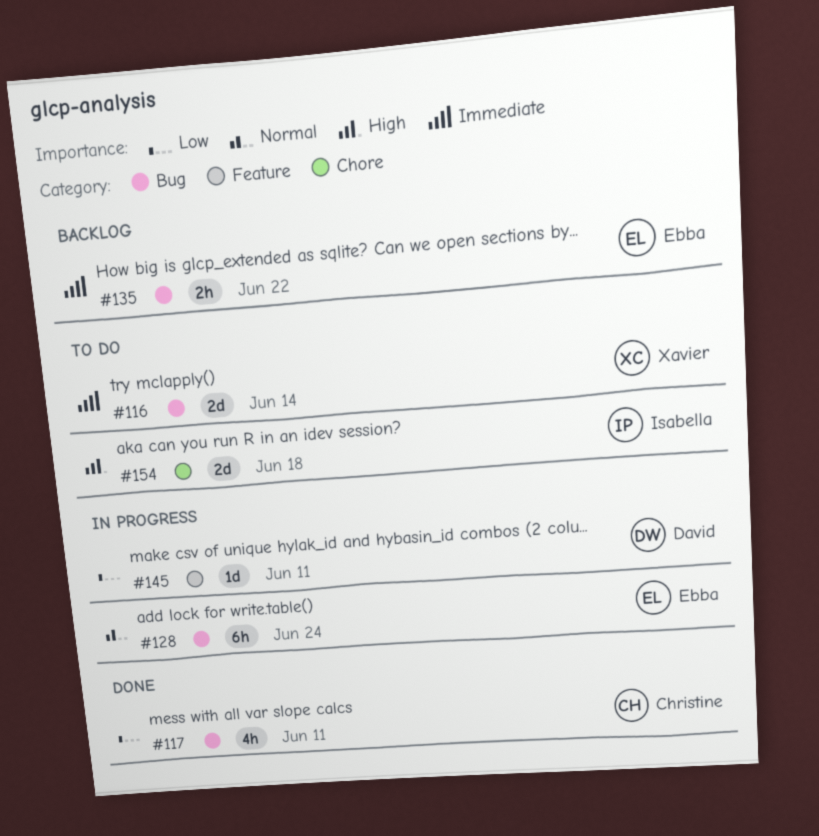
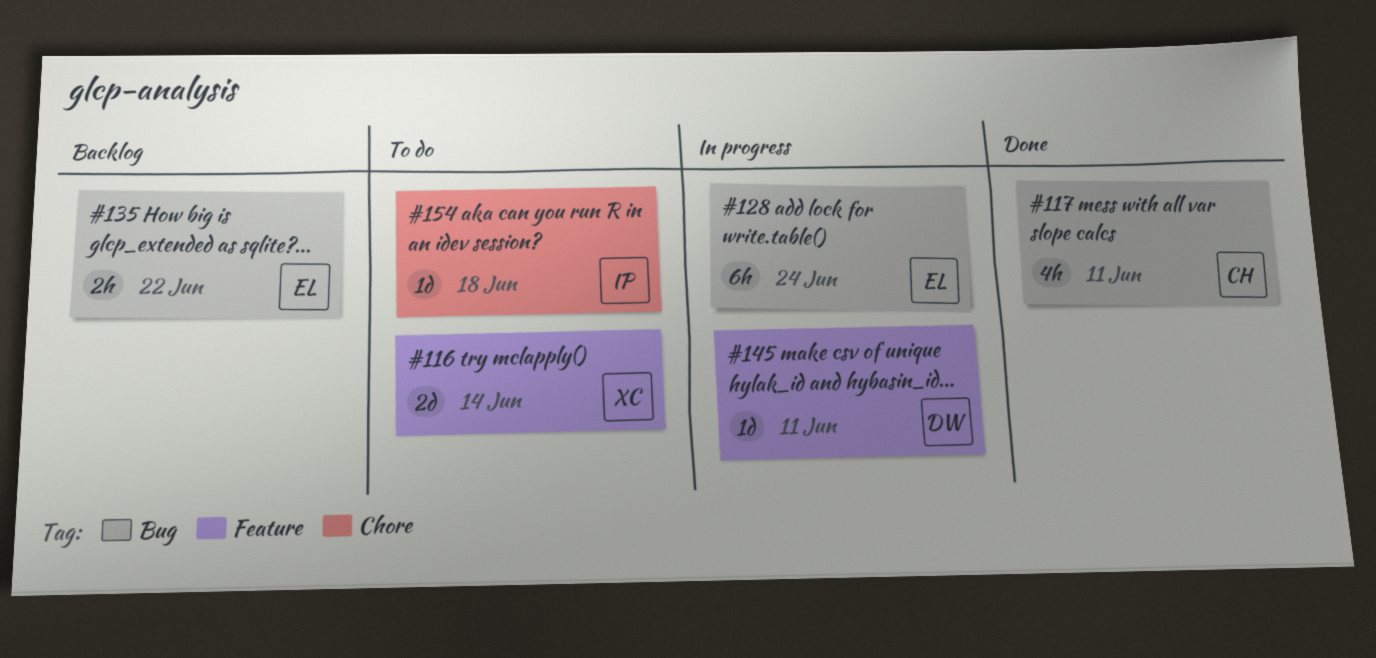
#116, label: Bug -> Feature
#154, estimate: 2d -> 1d

